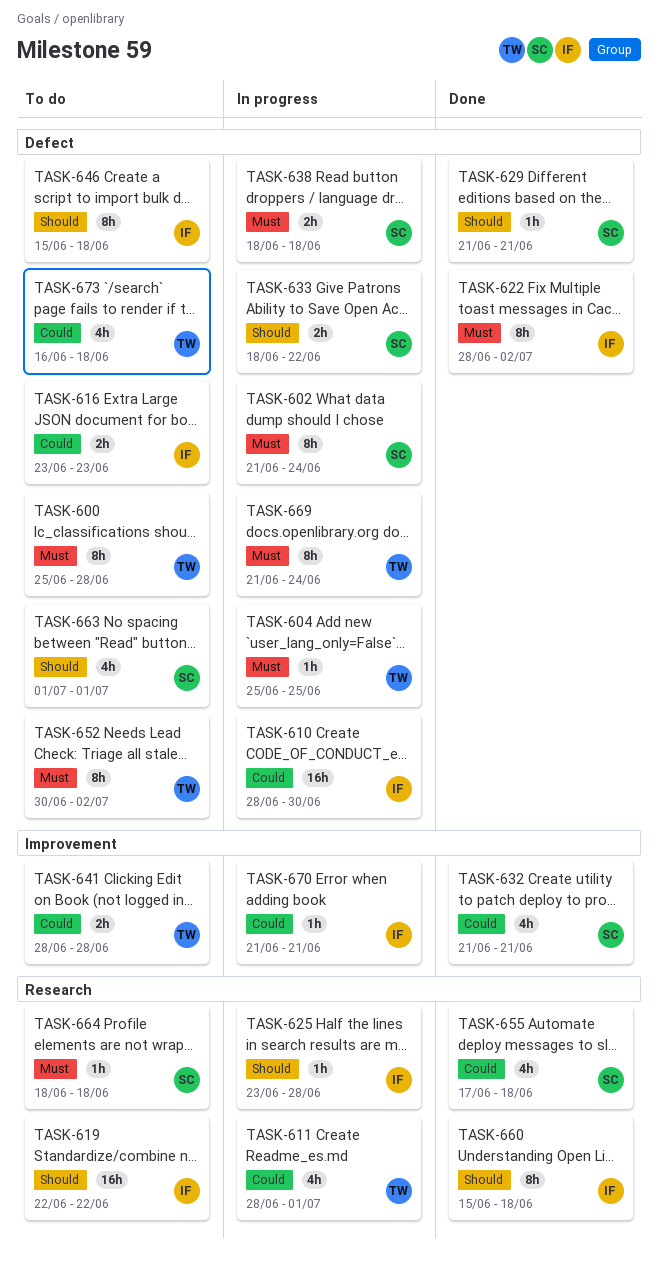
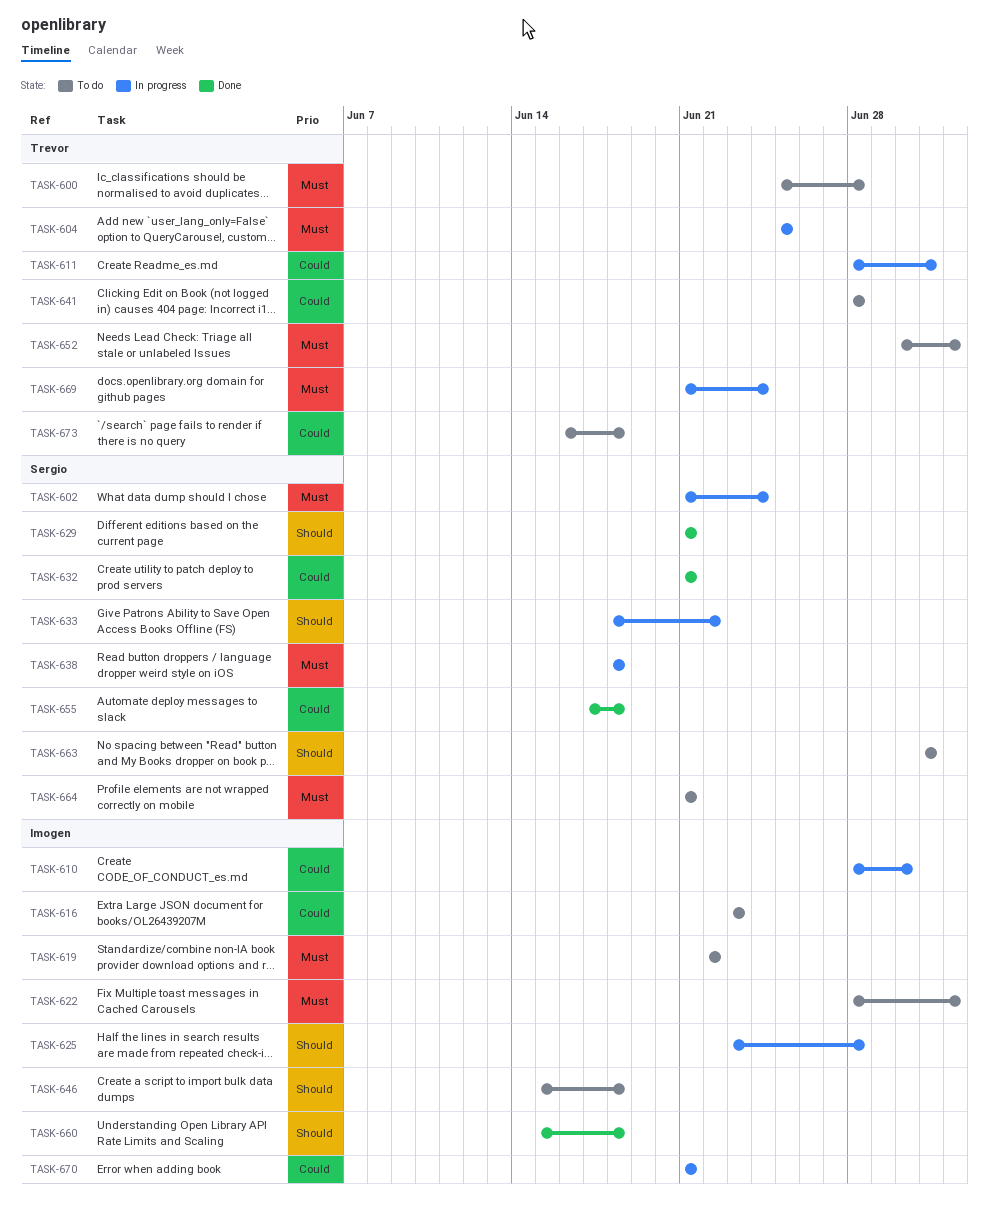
TASK-619, priority: Should -> Must
TASK-622, status: Done -> To do
TASK-664, start: Jun 18 -> Jun 21
TASK-664, due: Jun 18 -> Jun 21

